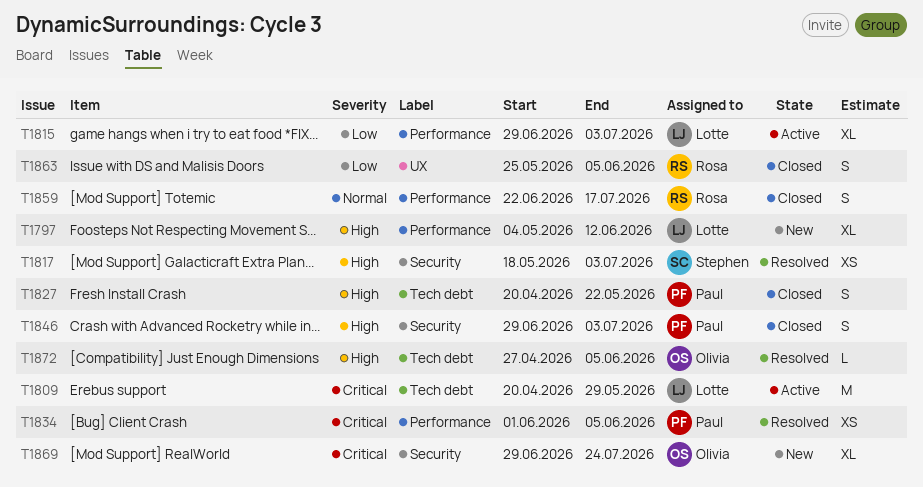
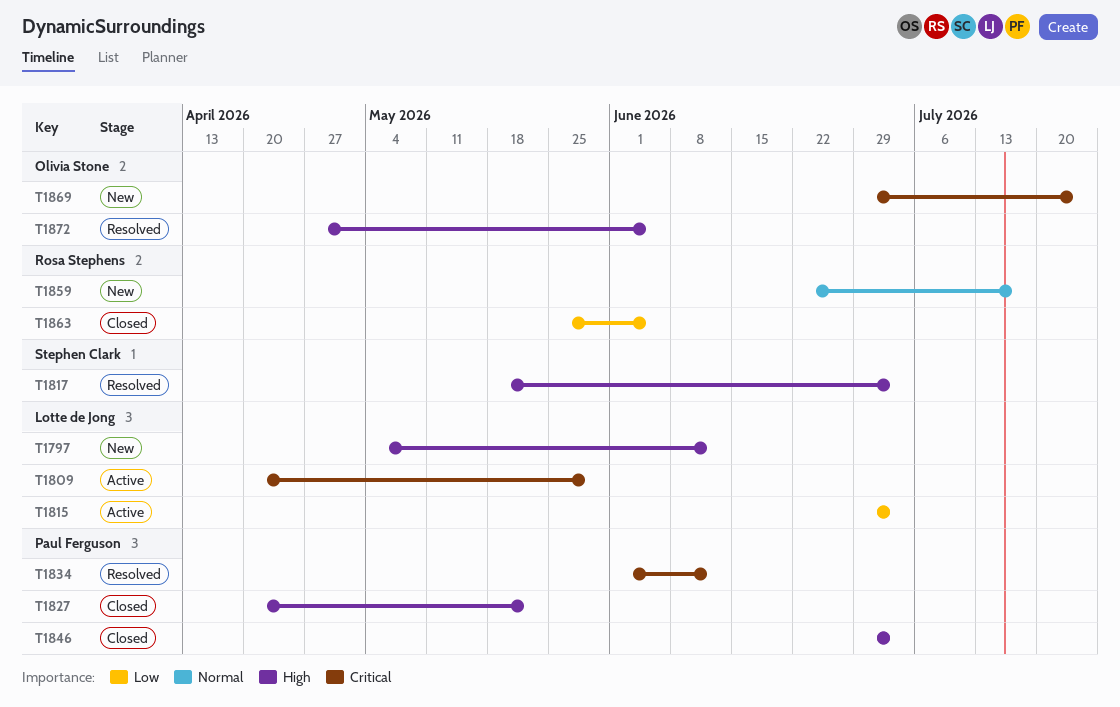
T1834, due: Jun 5 -> Jun 12
T1859, status: Closed -> New

